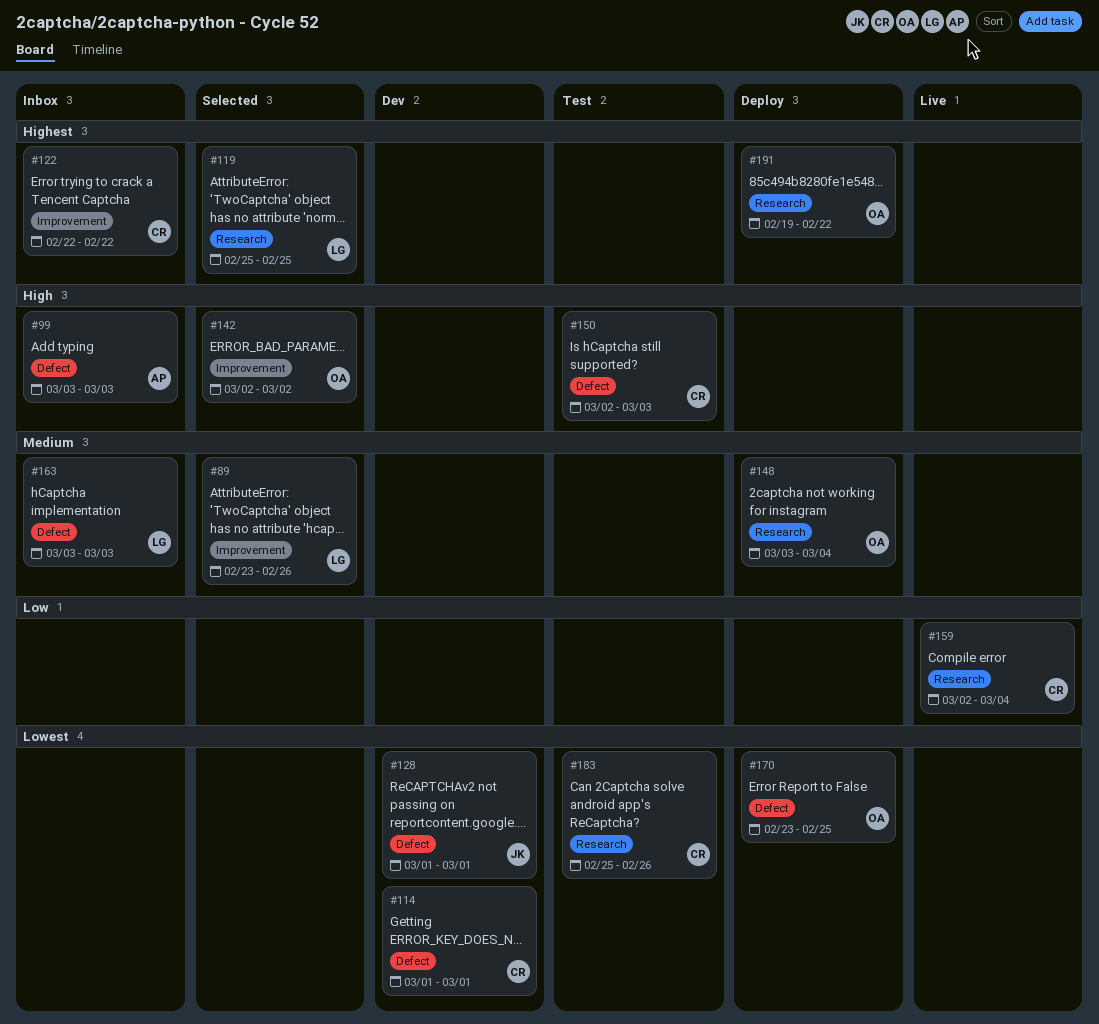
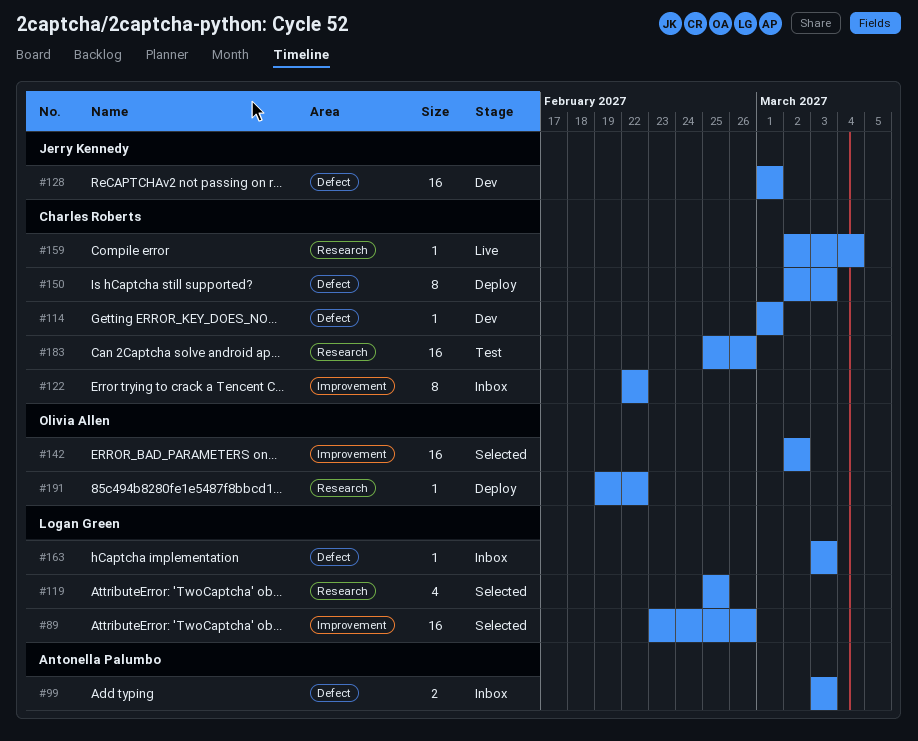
#148: present -> none
#150, status: Test -> Deploy
#170: present -> none

